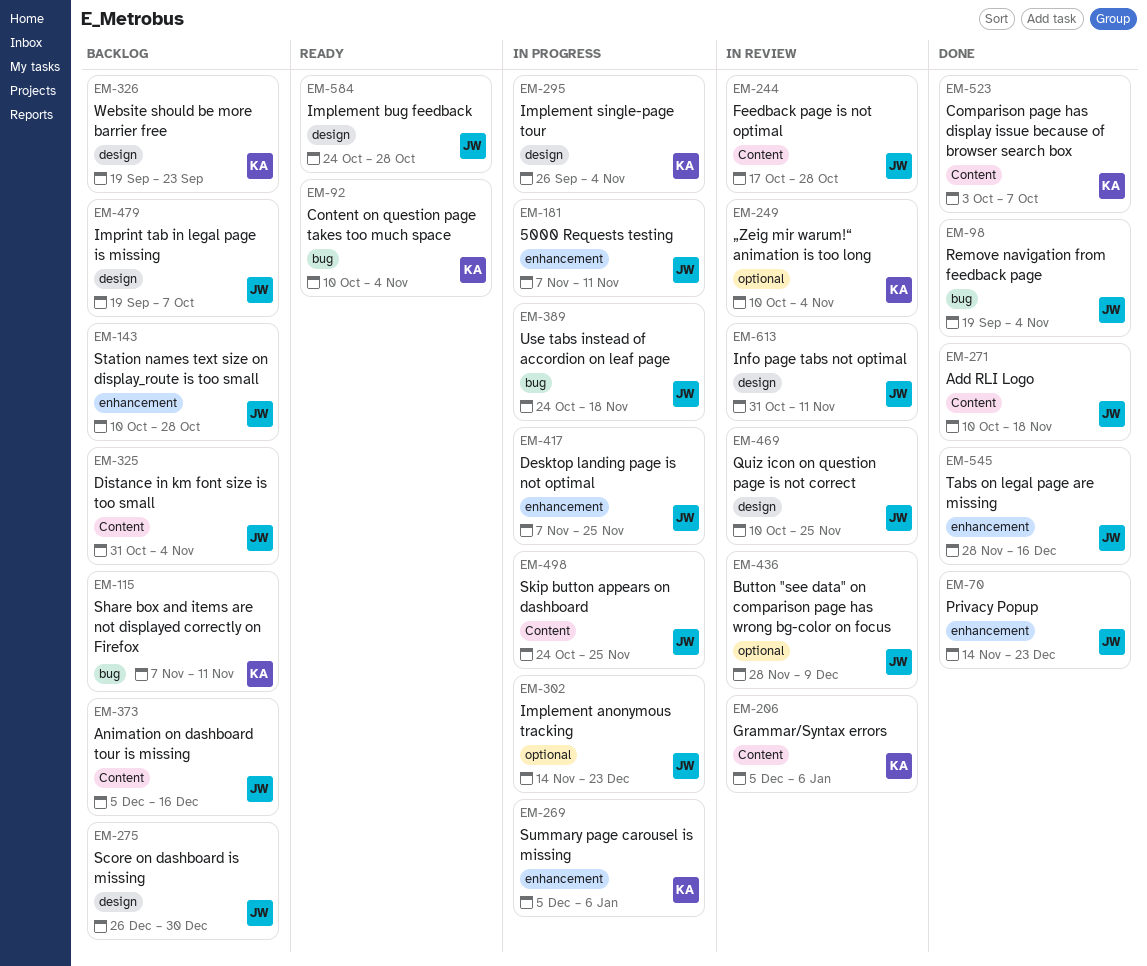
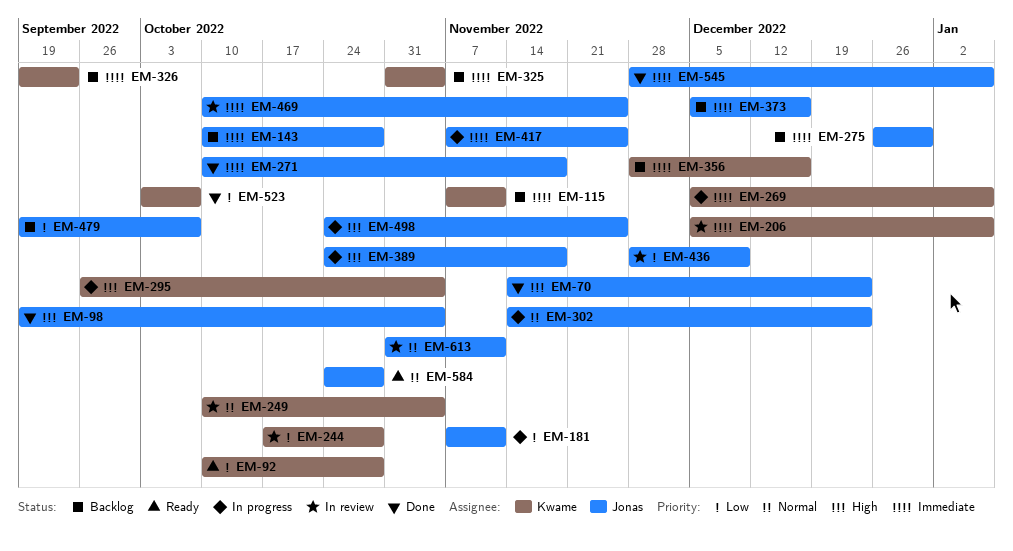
EM-92, due: Nov 4 -> Oct 28
EM-244, owner: Jonas -> Kwame
EM-325, owner: Jonas -> Kwame
EM-356: none -> present
EM-545, due: Dec 16 -> Jan 6

